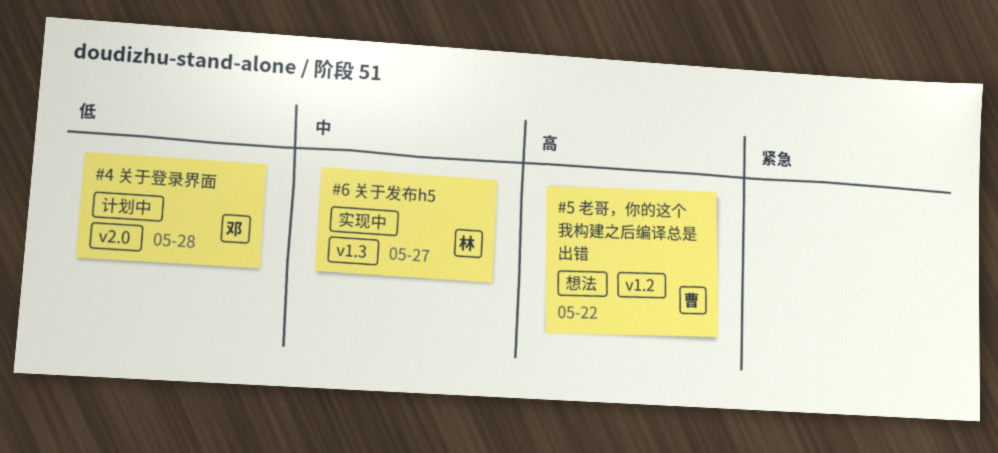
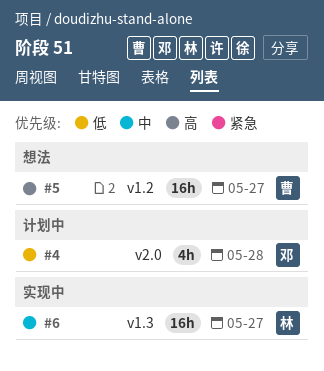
#5, due: May 22 -> May 27

